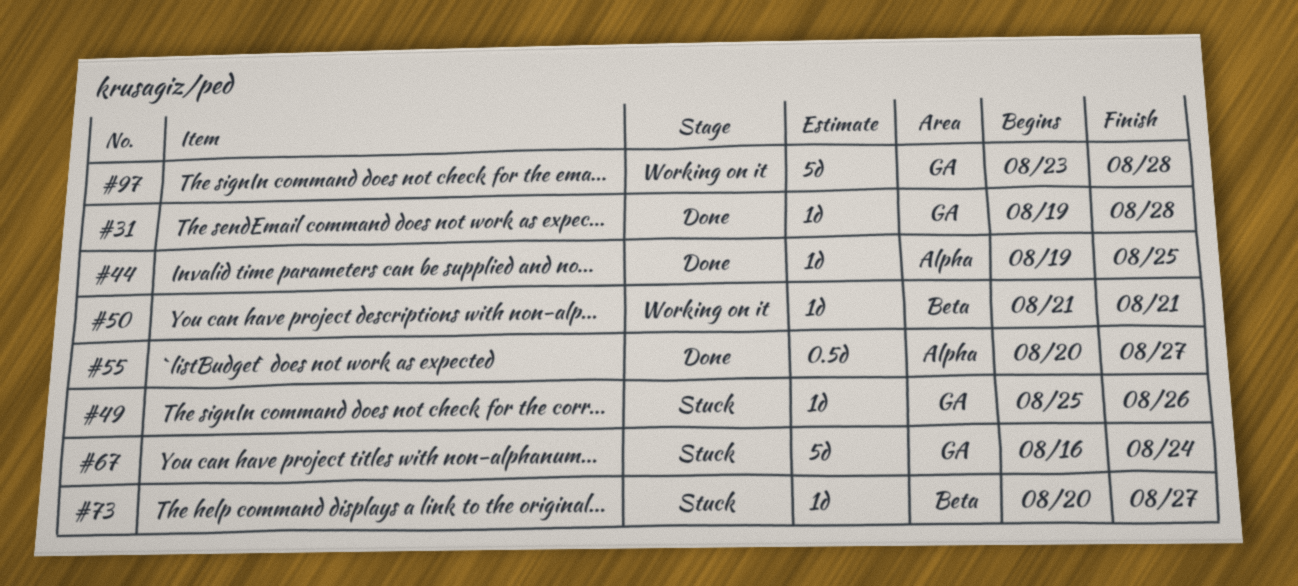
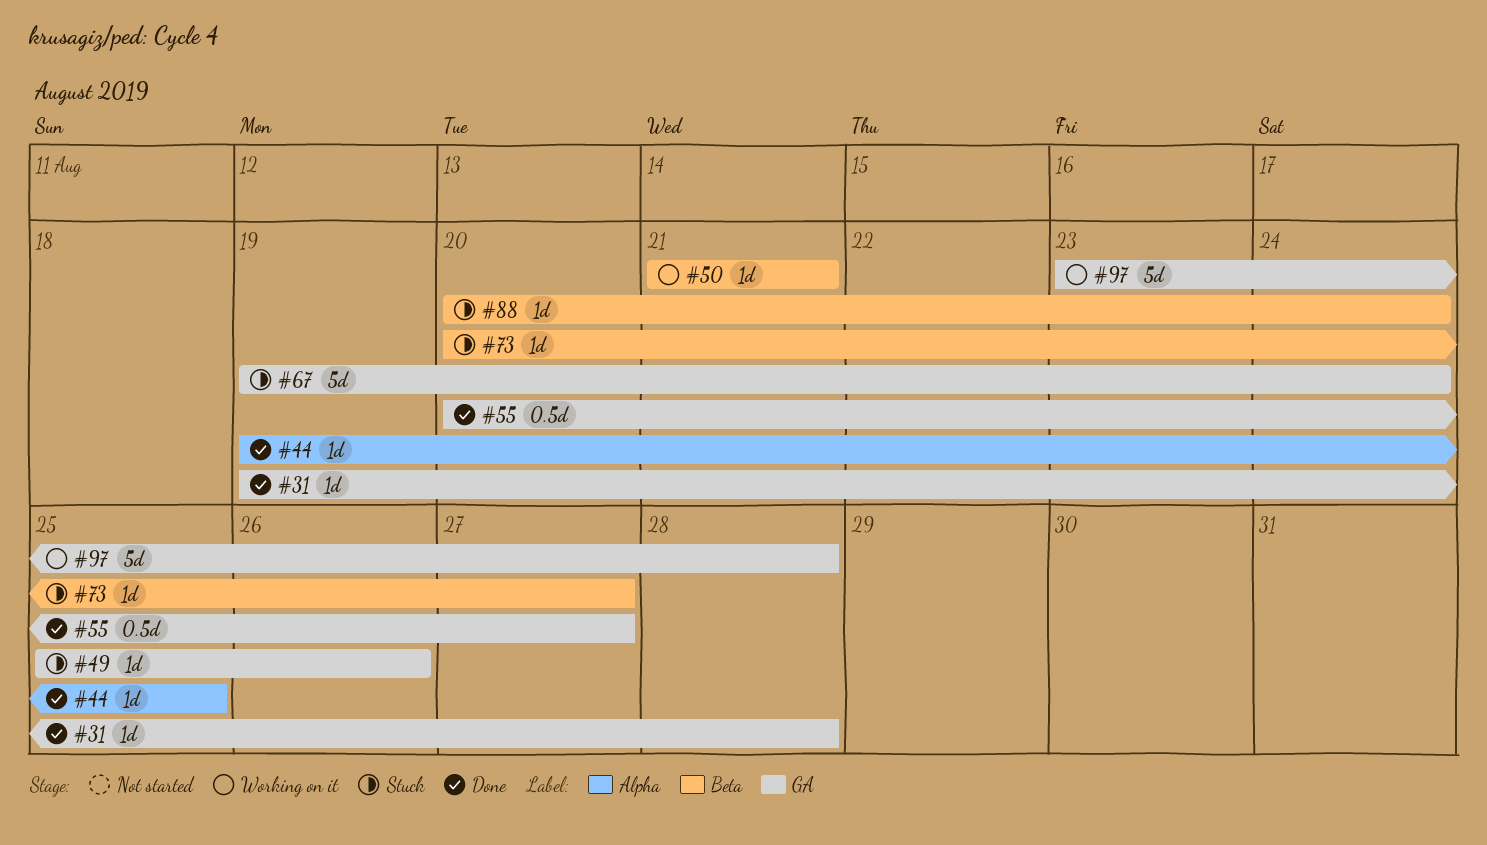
#55, label: Alpha -> GA
#67, start: Aug 16 -> Aug 19
#88: none -> present

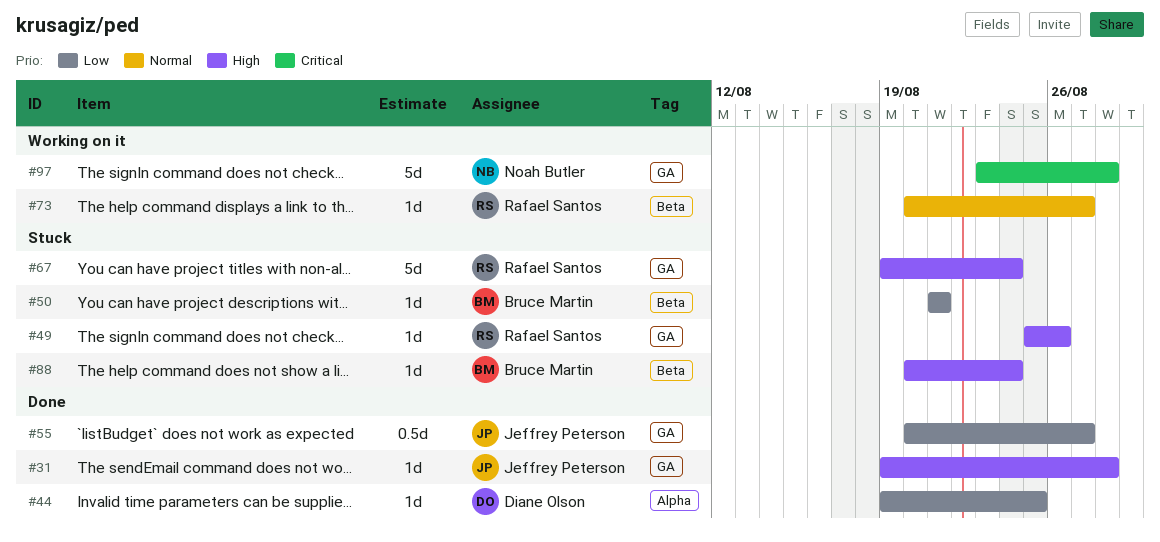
#50, status: Working on it -> Stuck
#73, status: Stuck -> Working on it

